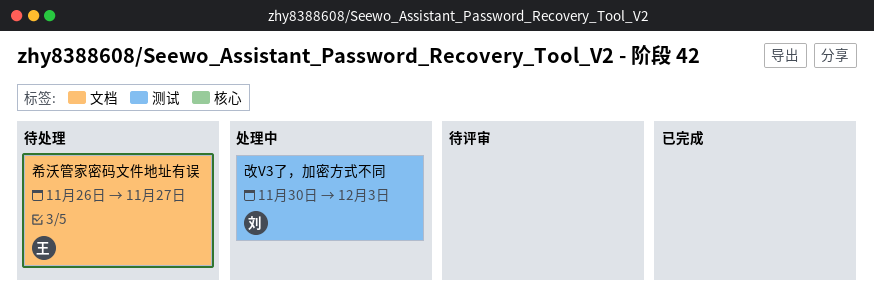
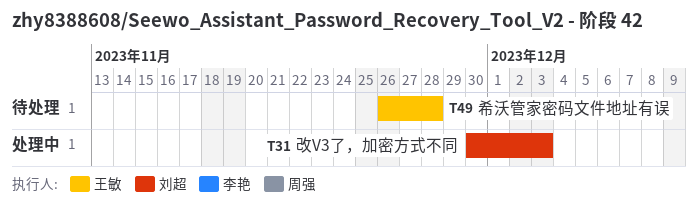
希沃管家密码文件地址有误, due: Nov 27 -> Nov 28

